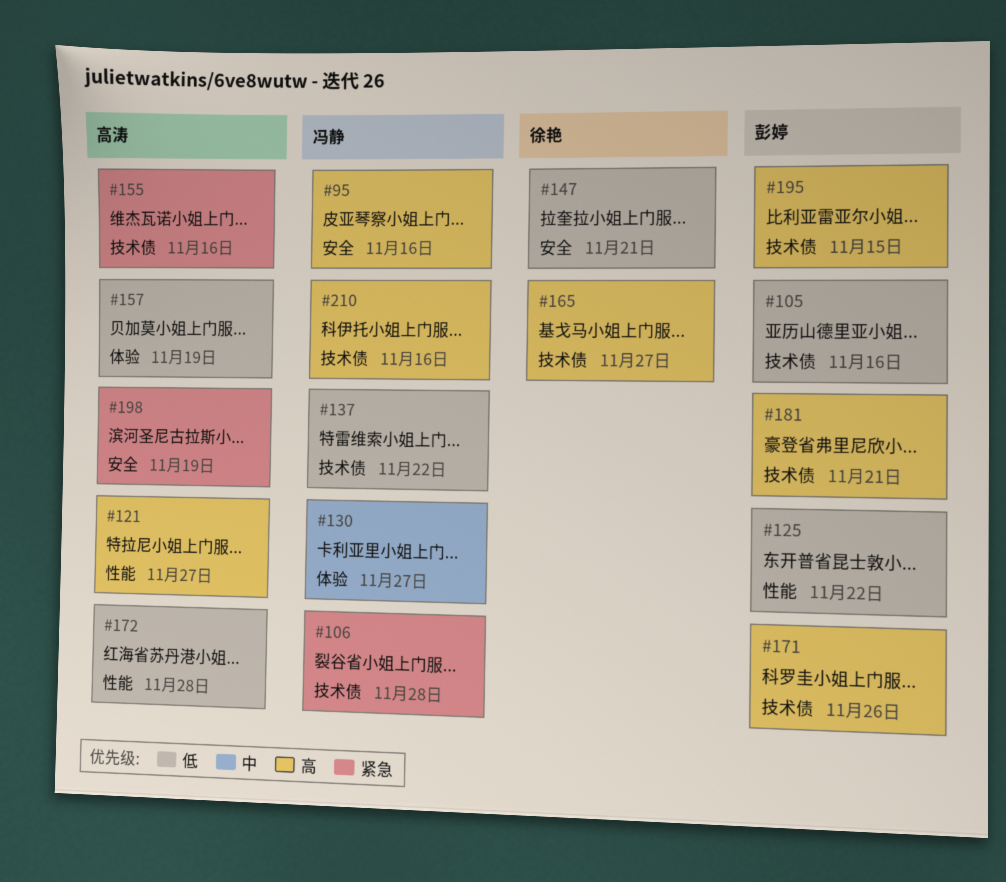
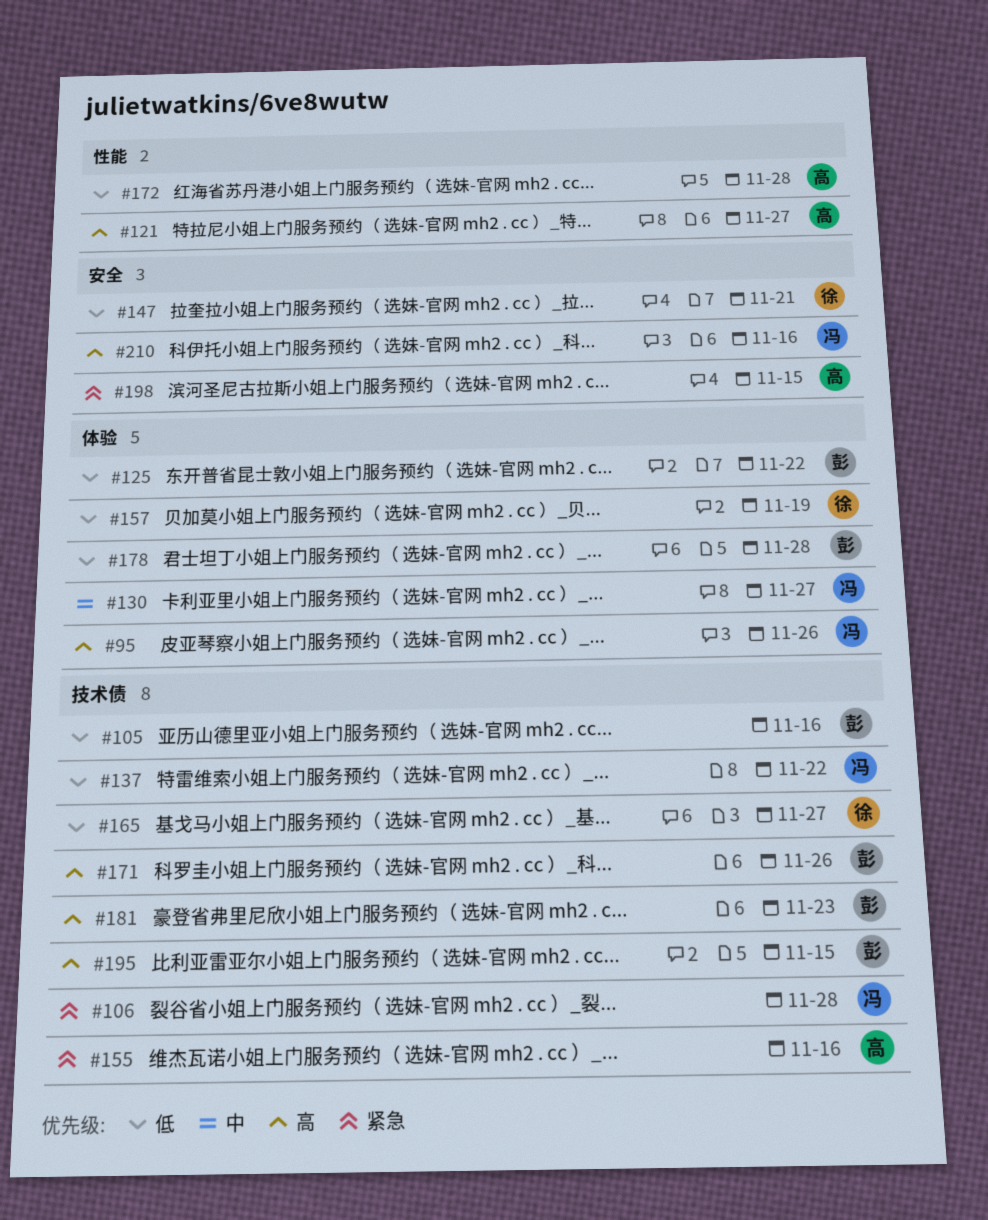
#95, label: 安全 -> 体验
#95, due: Nov 16 -> Nov 26
#125, label: 性能 -> 体验
#157, owner: 高涛 -> 徐艳
#165, priority: 高 -> 低
#178: none -> present
#181, due: Nov 21 -> Nov 23
#198, due: Nov 19 -> Nov 15
#210, label: 技术债 -> 安全

